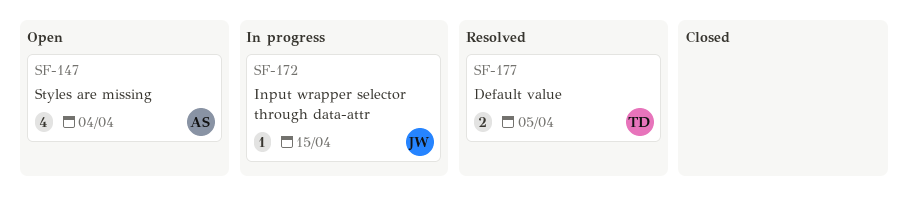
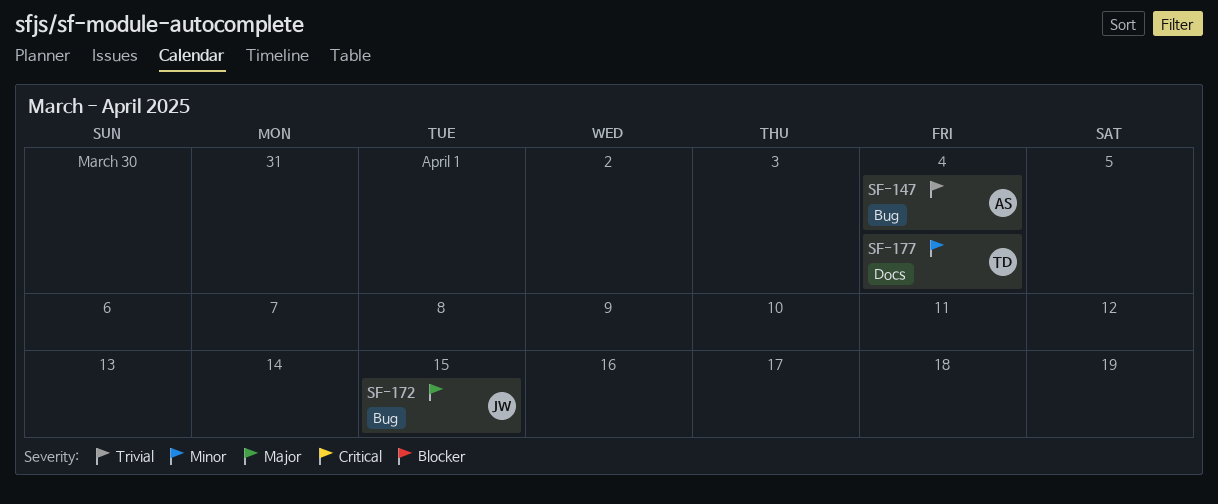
SF-177, due: Apr 5 -> Apr 4

